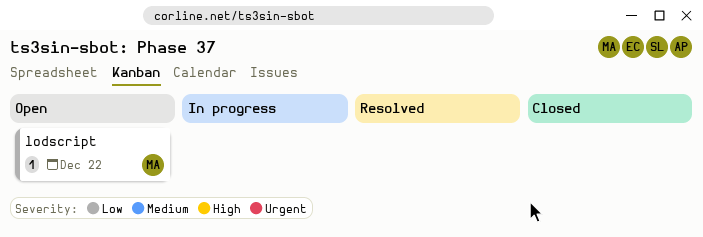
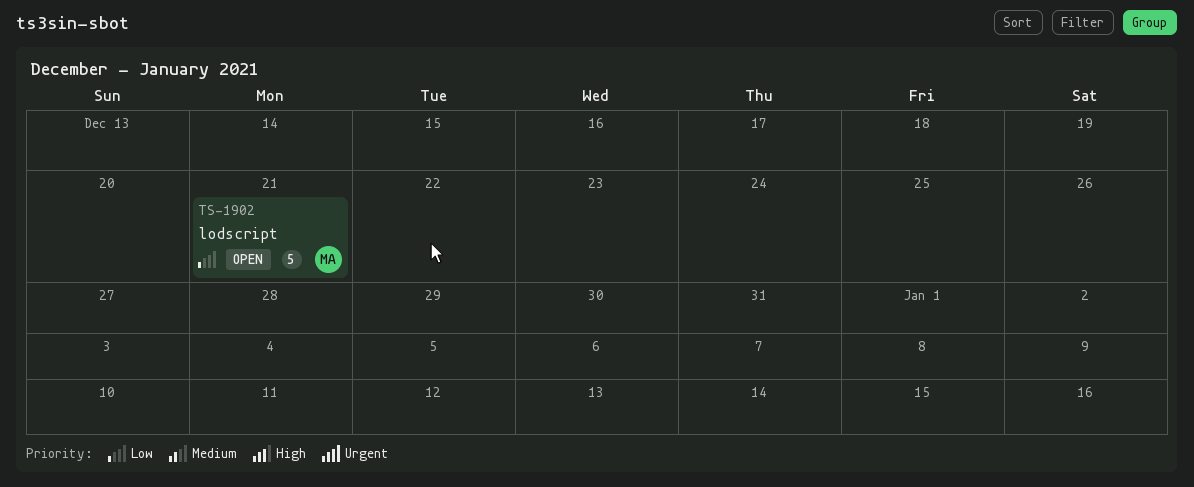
lodscript, estimate: 1 -> 5
lodscript, due: Dec 22 -> Dec 21

